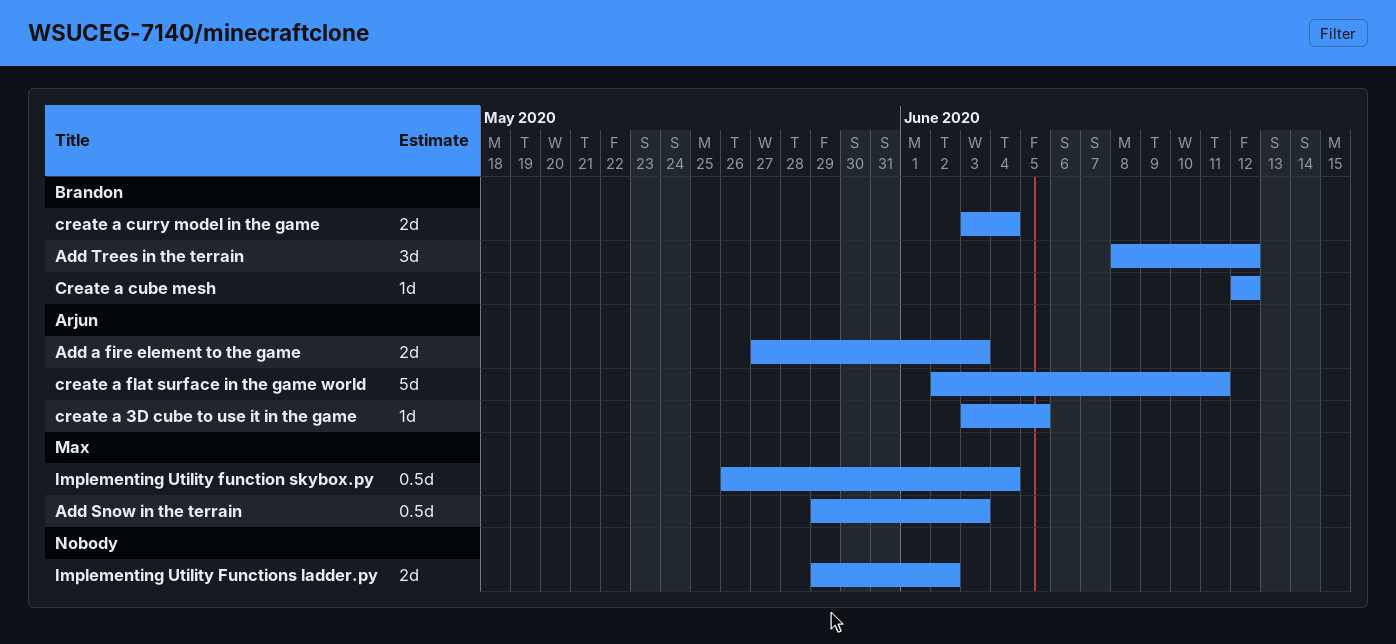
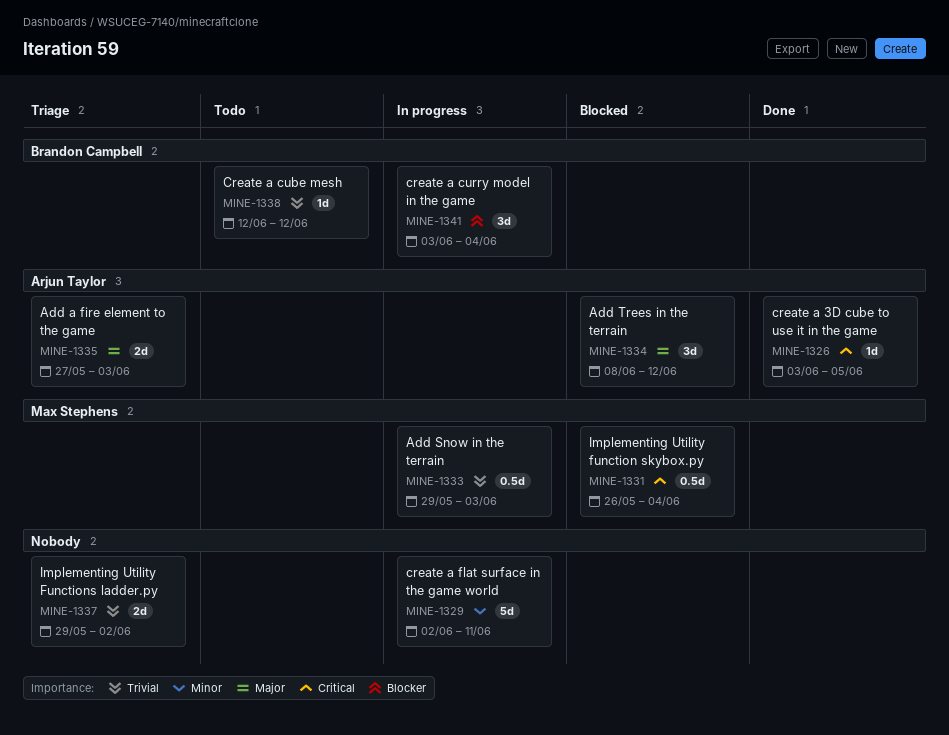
Add Trees in the terrain, owner: Brandon Campbell -> Arjun Taylor
create a curry model in the game, estimate: 2d -> 3d
create a flat surface in the game world, owner: Arjun Taylor -> none

